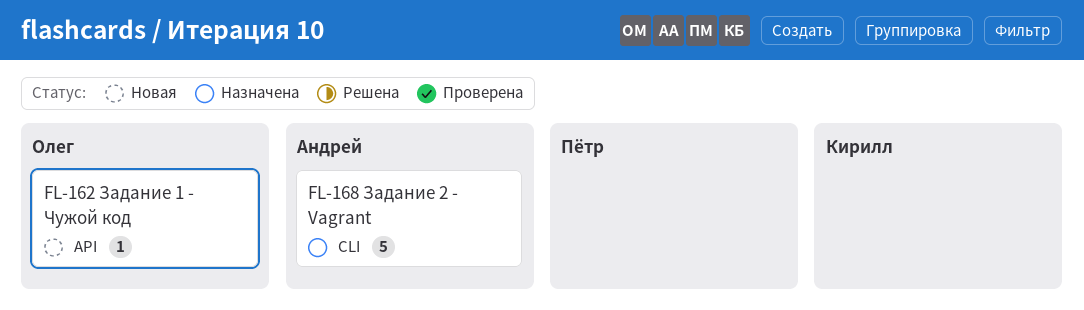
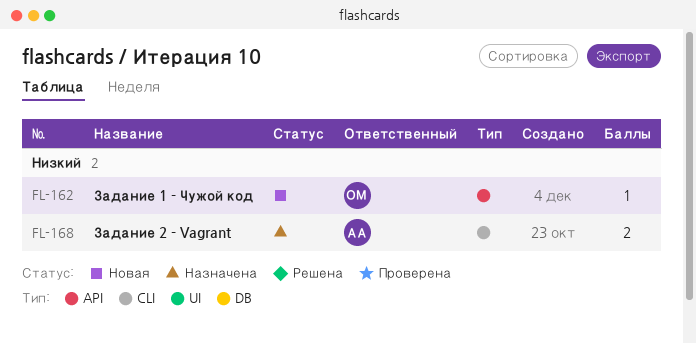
FL-168, estimate: 5 -> 2

